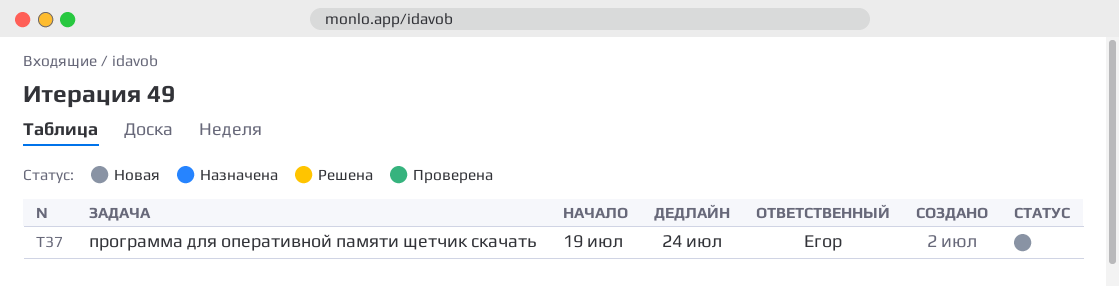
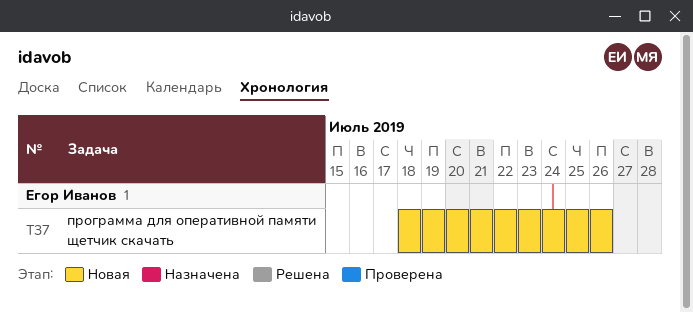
T37, start: Jul 19 -> Jul 18
T37, due: Jul 24 -> Jul 26

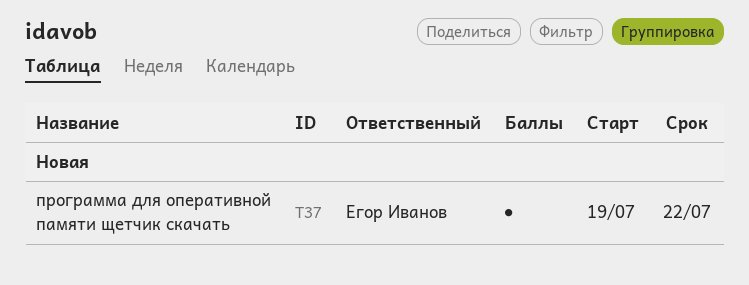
T37, start: Jul 18 -> Jul 19
T37, due: Jul 26 -> Jul 22

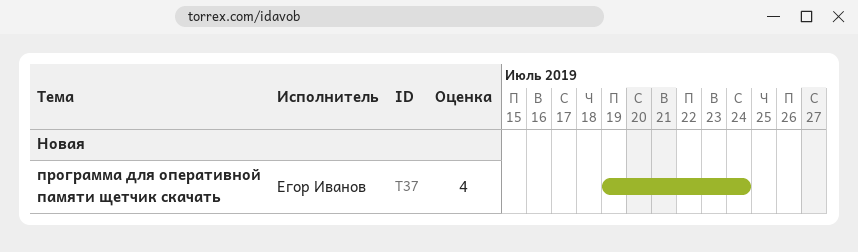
T37, estimate: 1 -> 4
T37, due: Jul 22 -> Jul 24

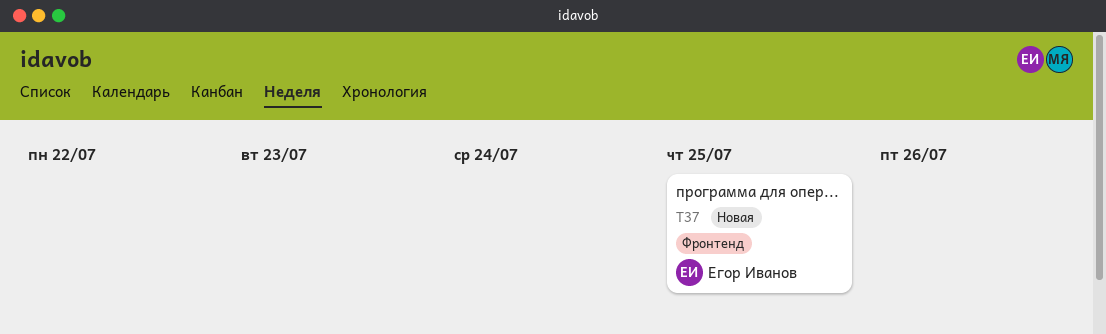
T37, due: Jul 24 -> Jul 25

